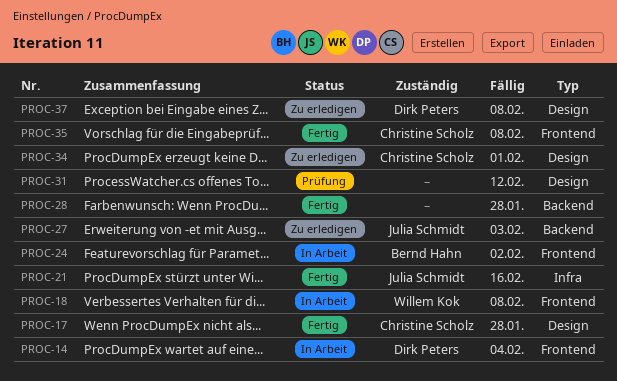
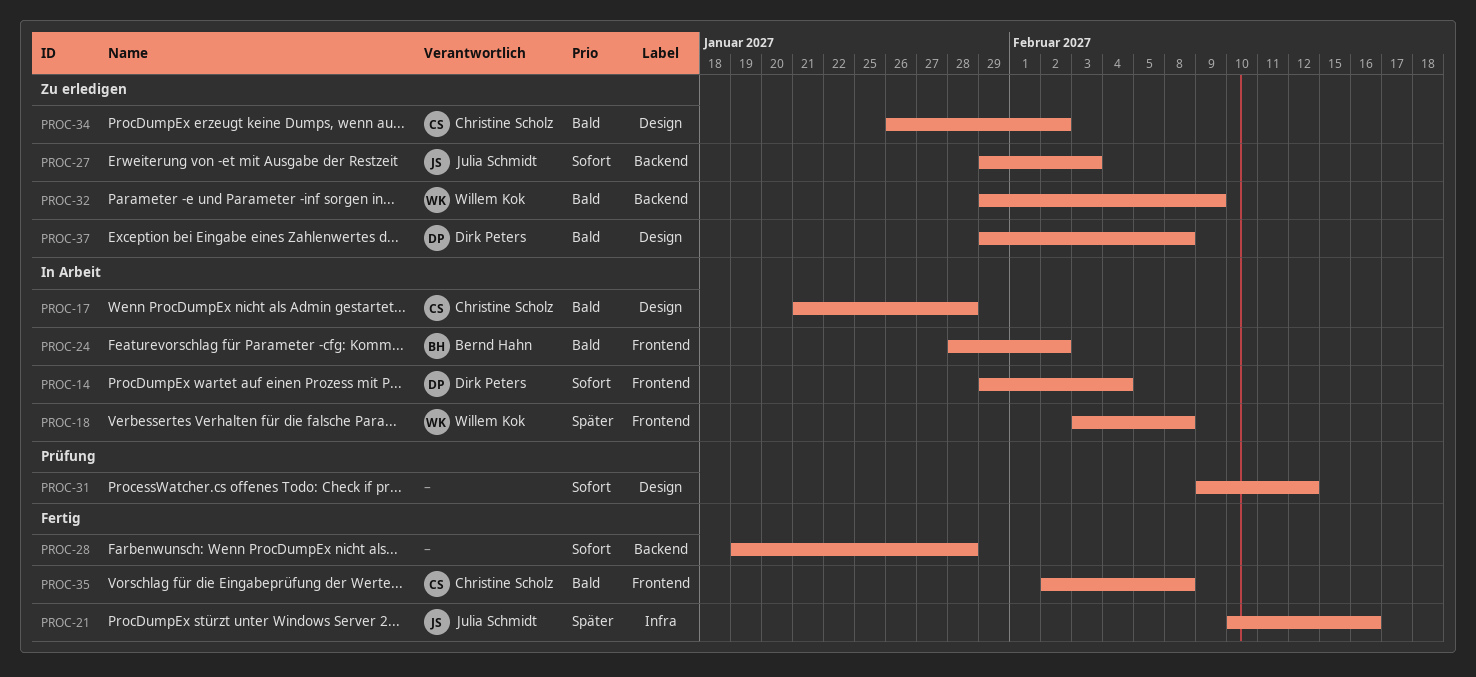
PROC-17, status: Fertig -> In Arbeit
PROC-32: none -> present
PROC-34, due: Feb 1 -> Feb 2

